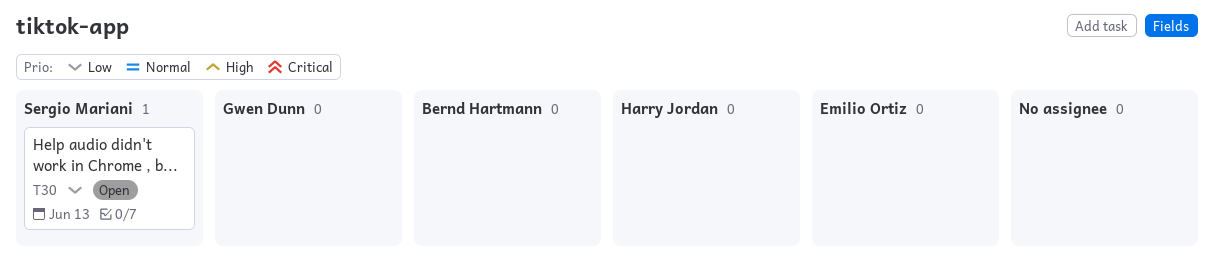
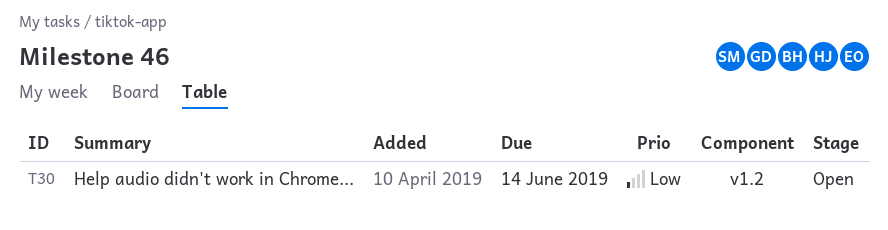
T30, due: Jun 13 -> Jun 14

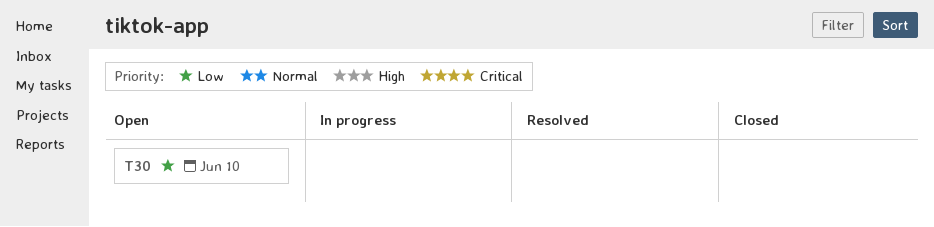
T30, due: Jun 14 -> Jun 10

